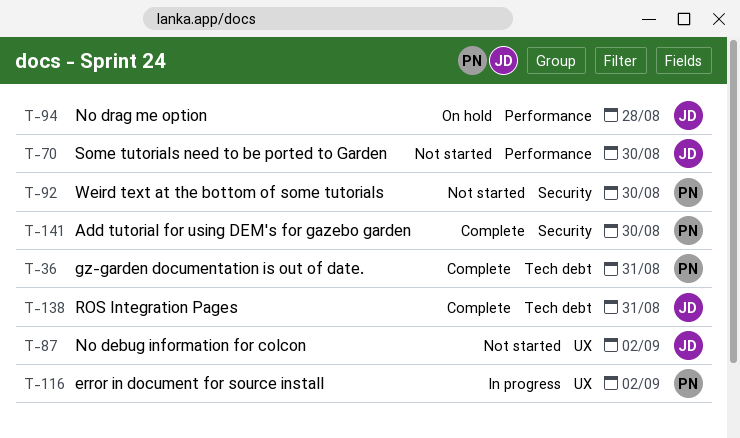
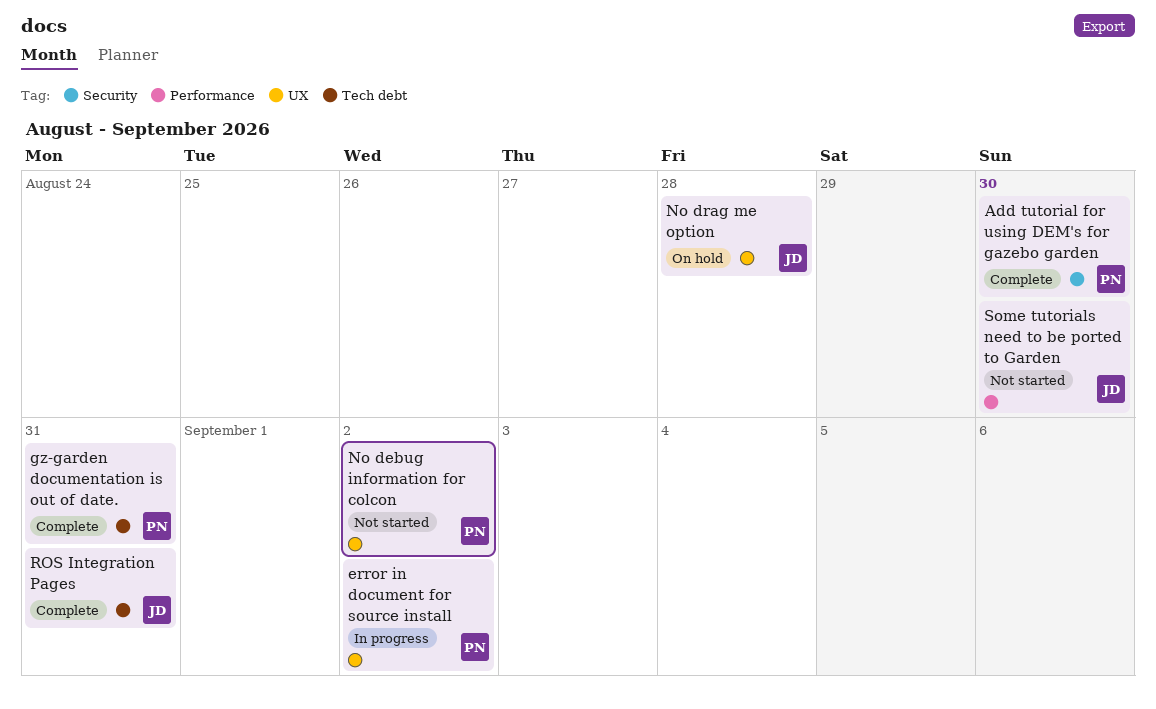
No debug information for colcon, owner: JD -> PN
No drag me option, label: Performance -> UX
Weird text at the bottom of some tutorials: present -> none

